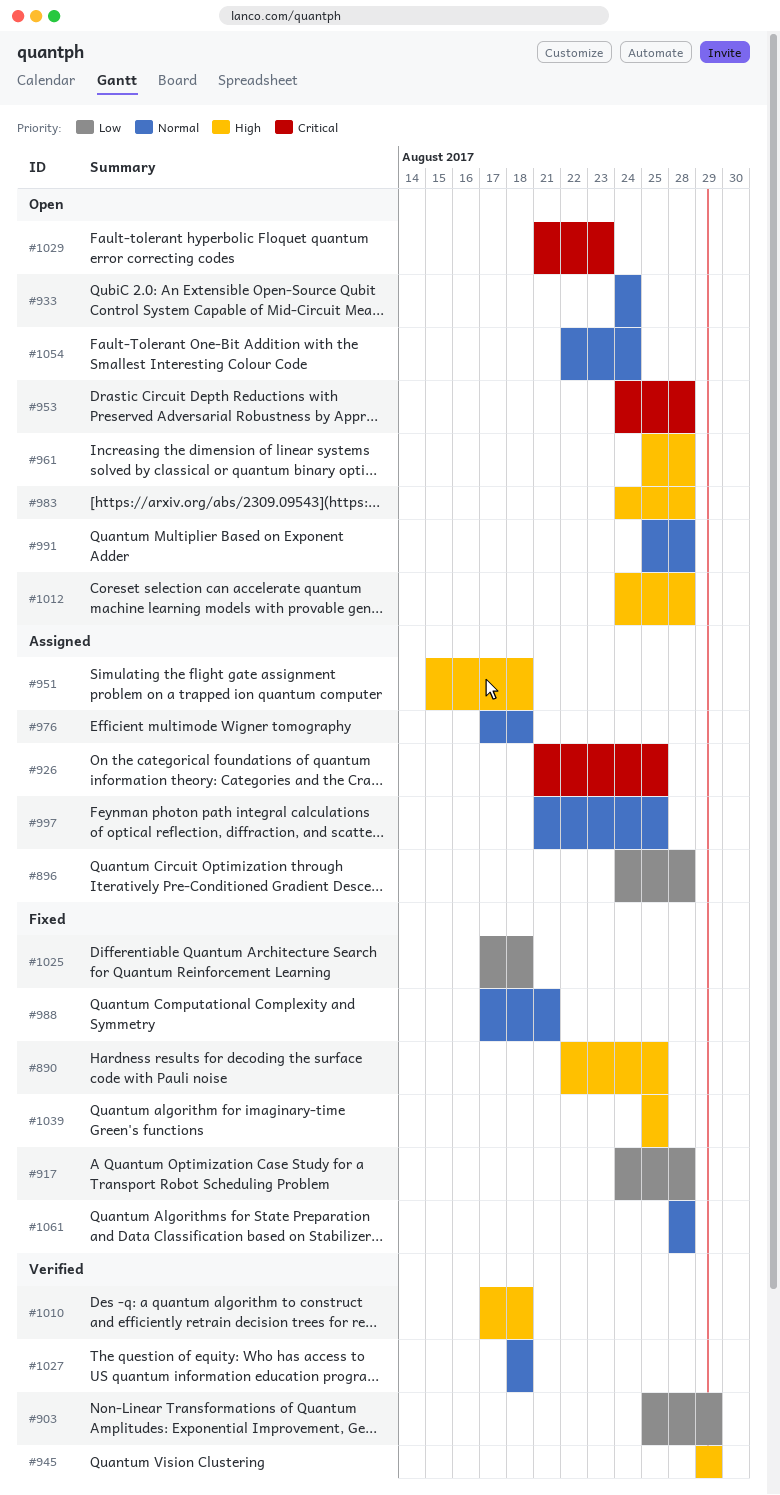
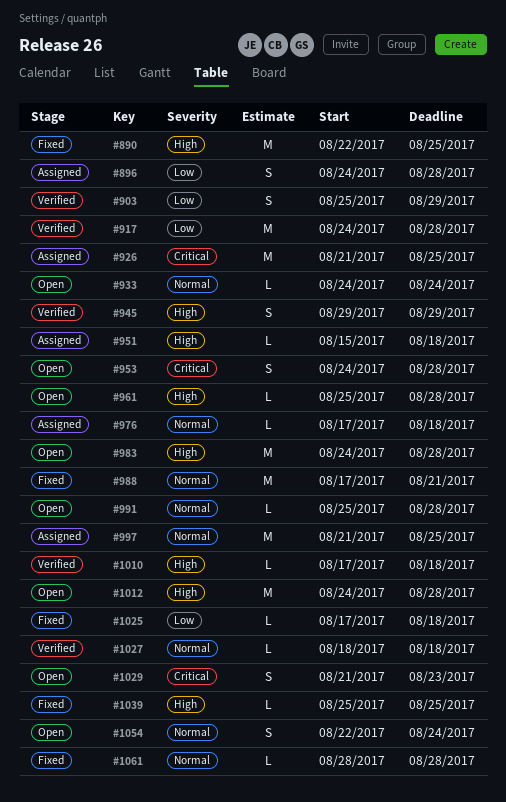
#917, status: Fixed -> Verified

